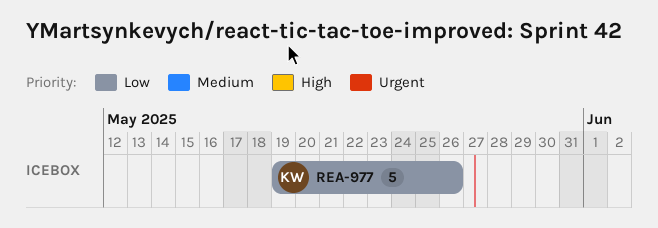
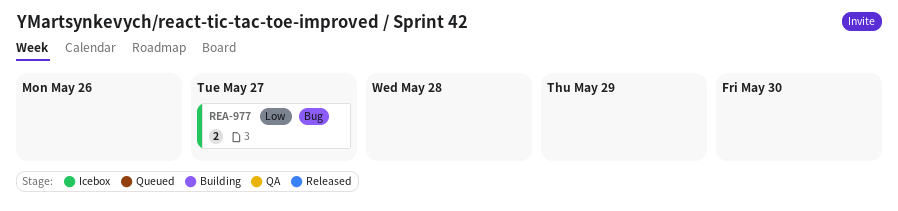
REA-977, estimate: 5 -> 2
REA-977, due: May 26 -> May 27

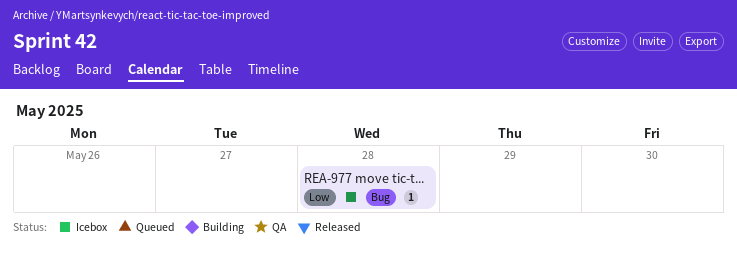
REA-977, estimate: 2 -> 1
REA-977, due: May 27 -> May 28

